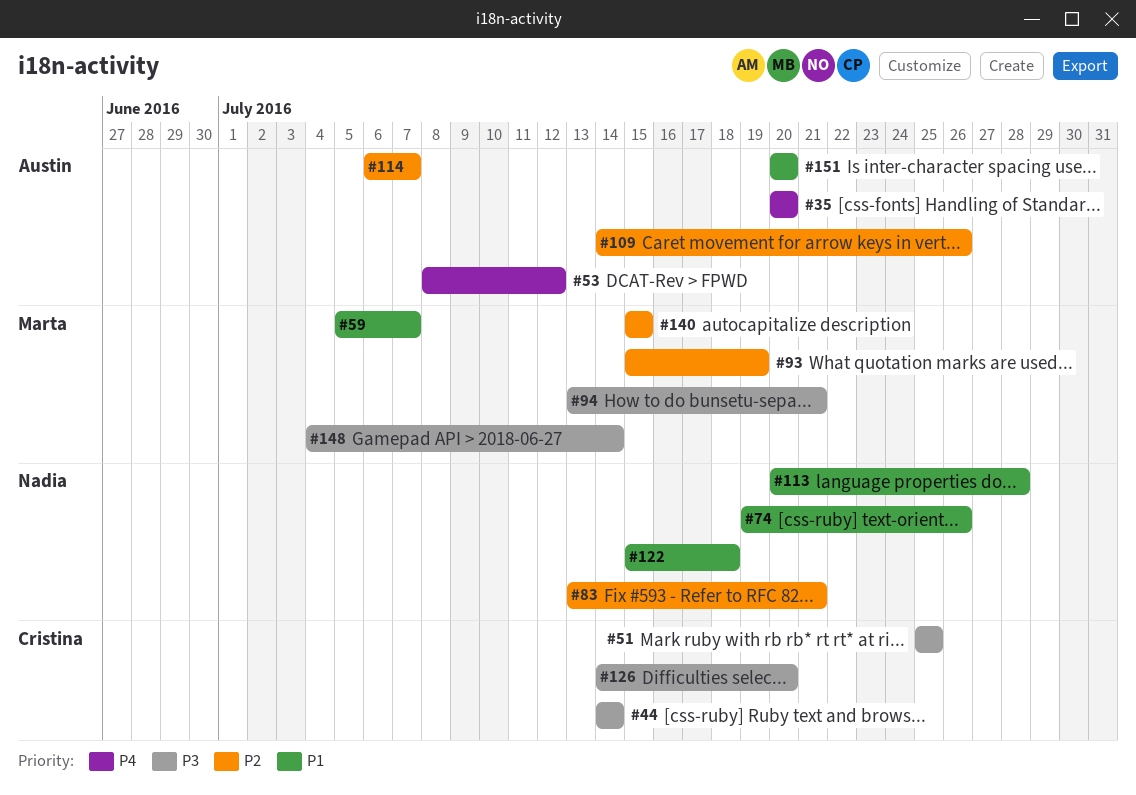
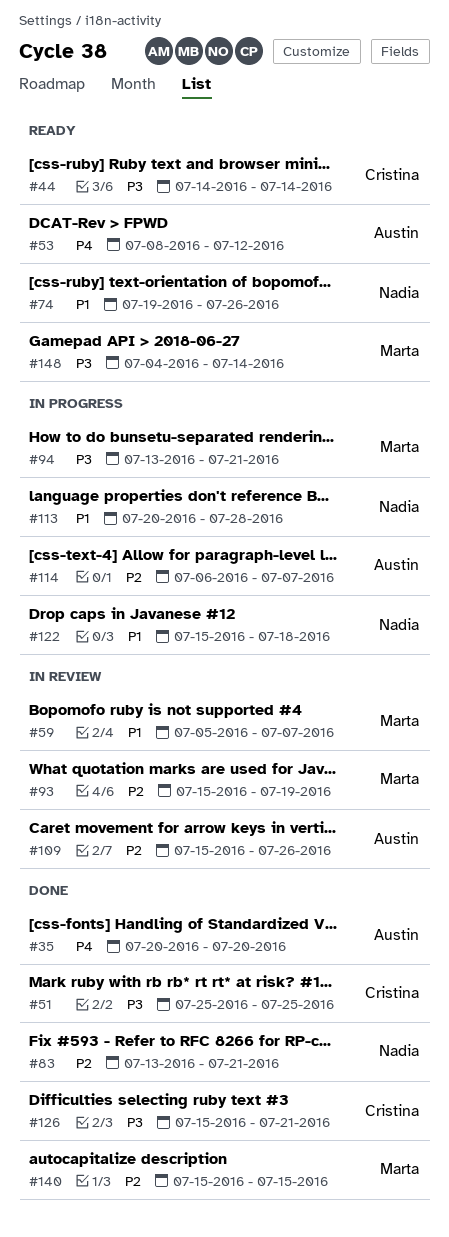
#109, start: Jul 14 -> Jul 15
#126, start: Jul 14 -> Jul 15
#126, due: Jul 20 -> Jul 21
#151: present -> none

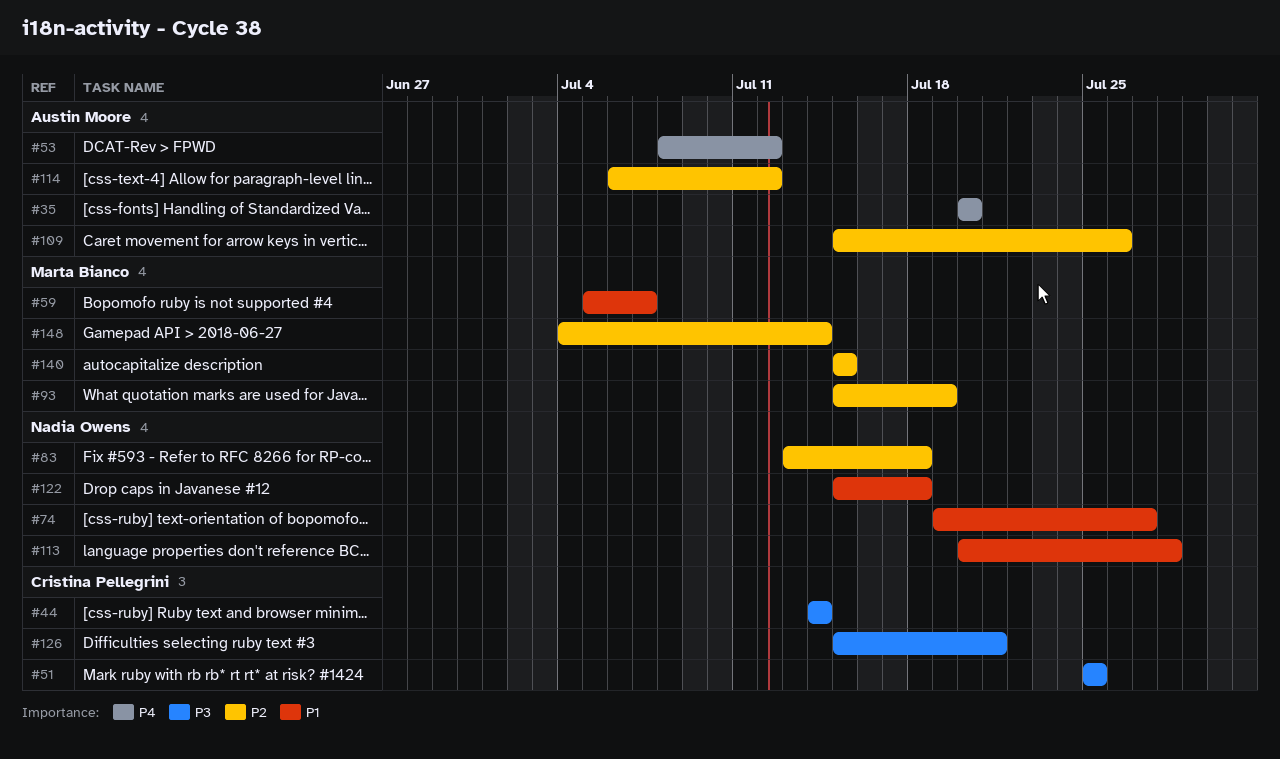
#74, due: Jul 26 -> Jul 27
#83, due: Jul 21 -> Jul 18
#94: present -> none
#114, due: Jul 7 -> Jul 12
#148, priority: P3 -> P2

